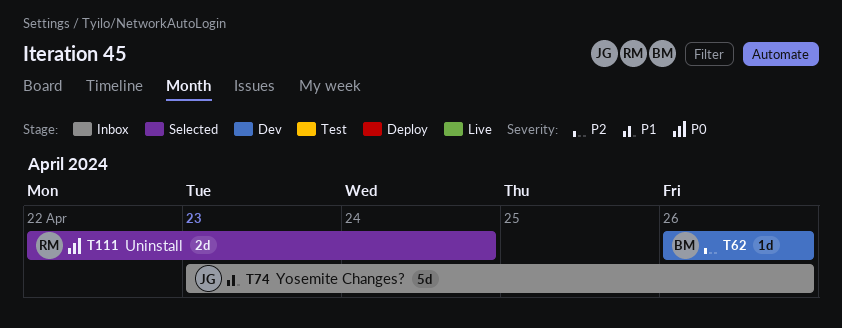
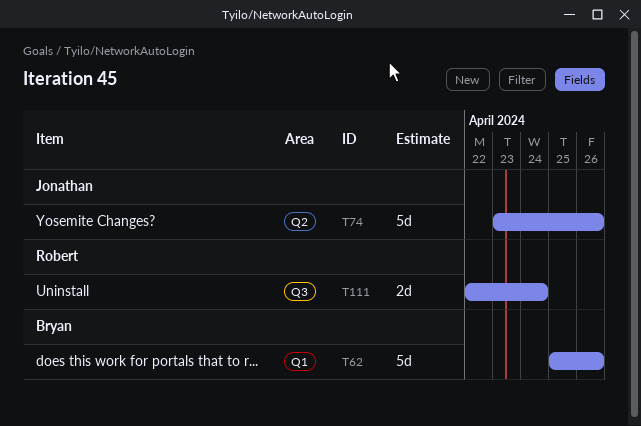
T62, estimate: 1d -> 5d
T62, start: Apr 26 -> Apr 25

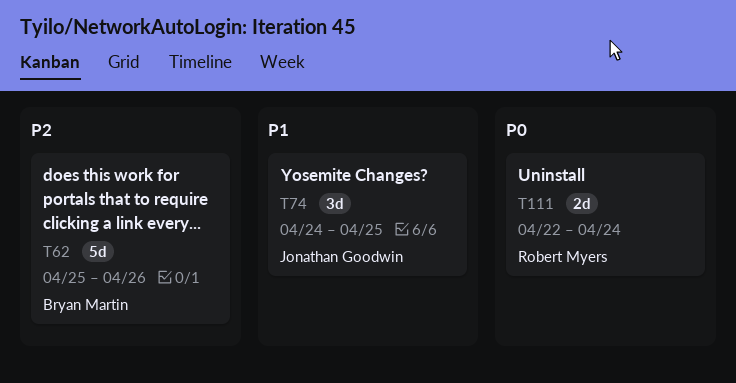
T74, estimate: 5d -> 3d
T74, start: Apr 23 -> Apr 24
T74, due: Apr 26 -> Apr 25

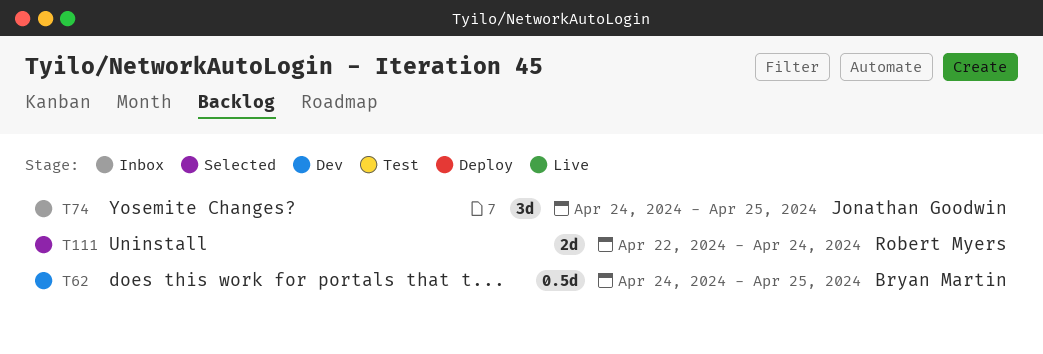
T62, estimate: 5d -> 0.5d
T62, start: Apr 25 -> Apr 24
T62, due: Apr 26 -> Apr 25

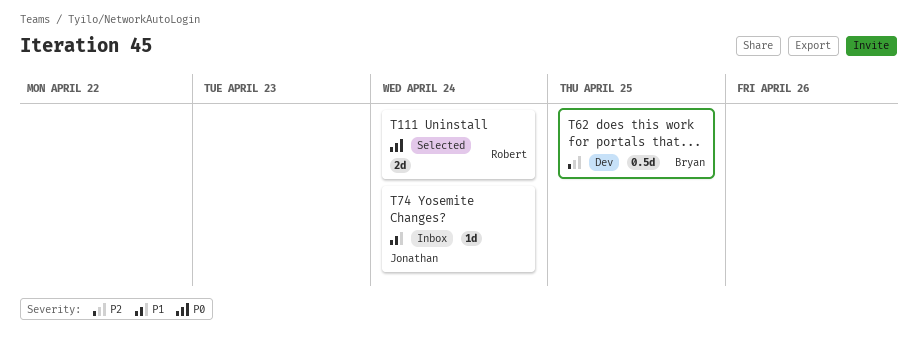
T74, estimate: 3d -> 1d
T74, due: Apr 25 -> Apr 24

